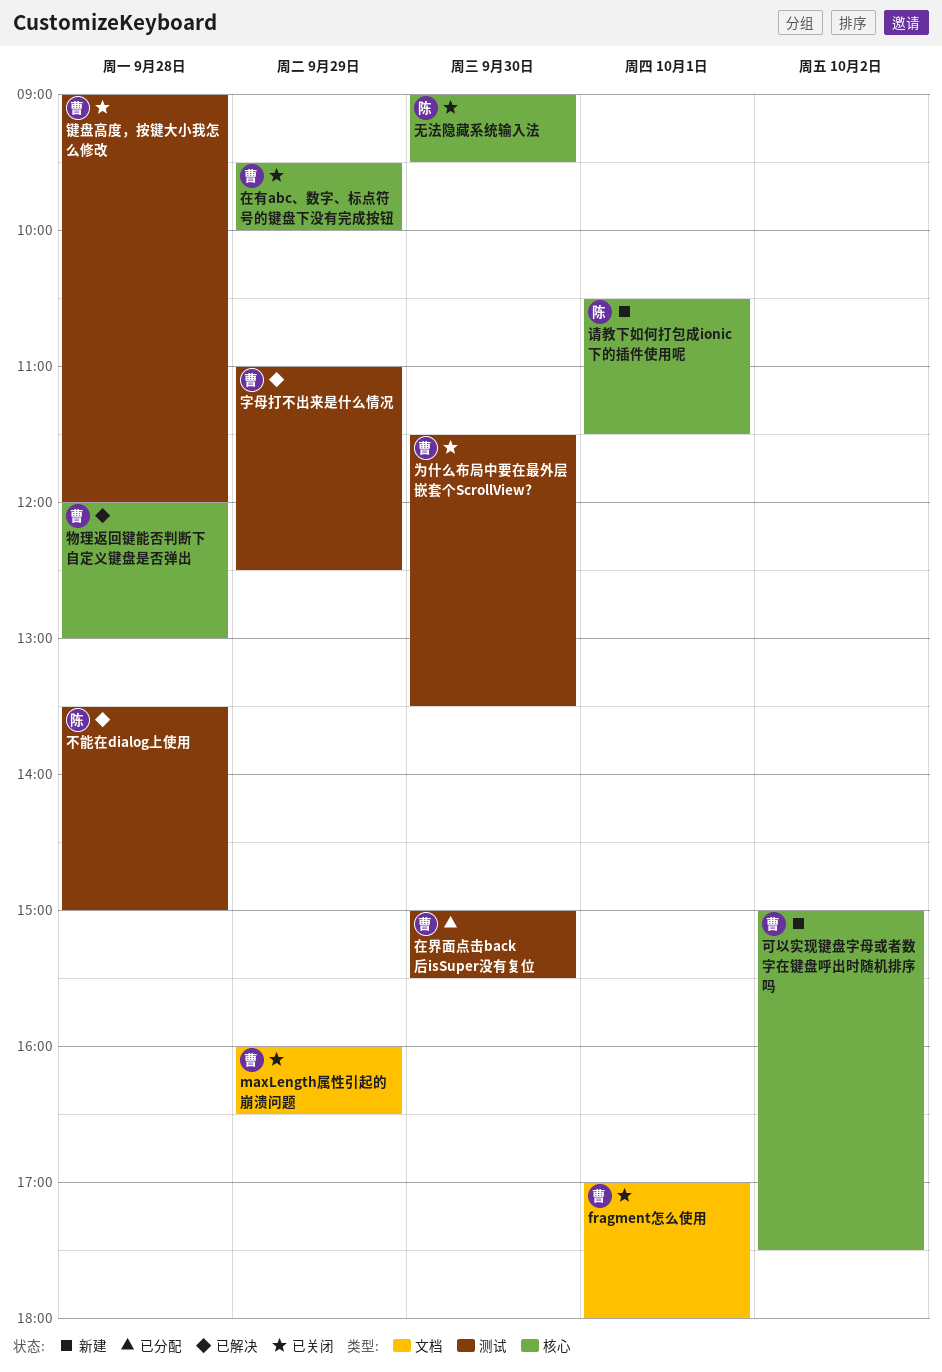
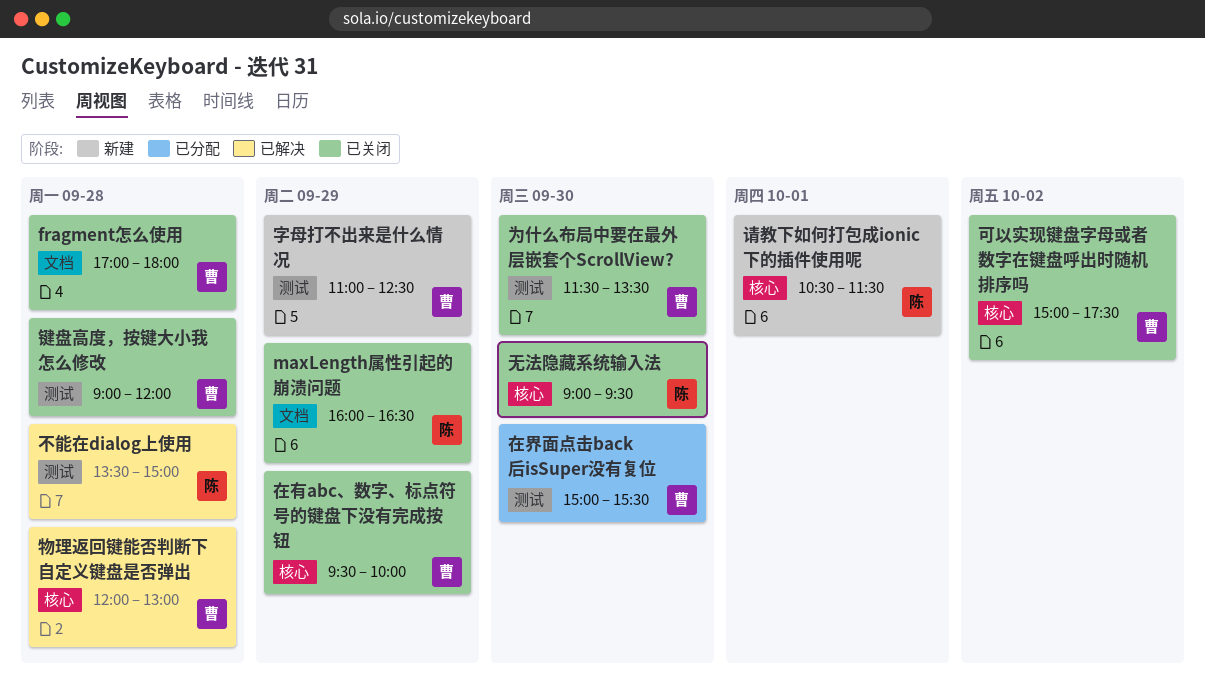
fragment怎么使用, day: Oct 1 -> Sep 28
maxLength属性引起的崩溃问题, owner: 曹 -> 陈
可以实现键盘字母或者数字在键盘呼出时随机排序吗, status: 新建 -> 已关闭
字母打不出来是什么情况, status: 已解决 -> 新建

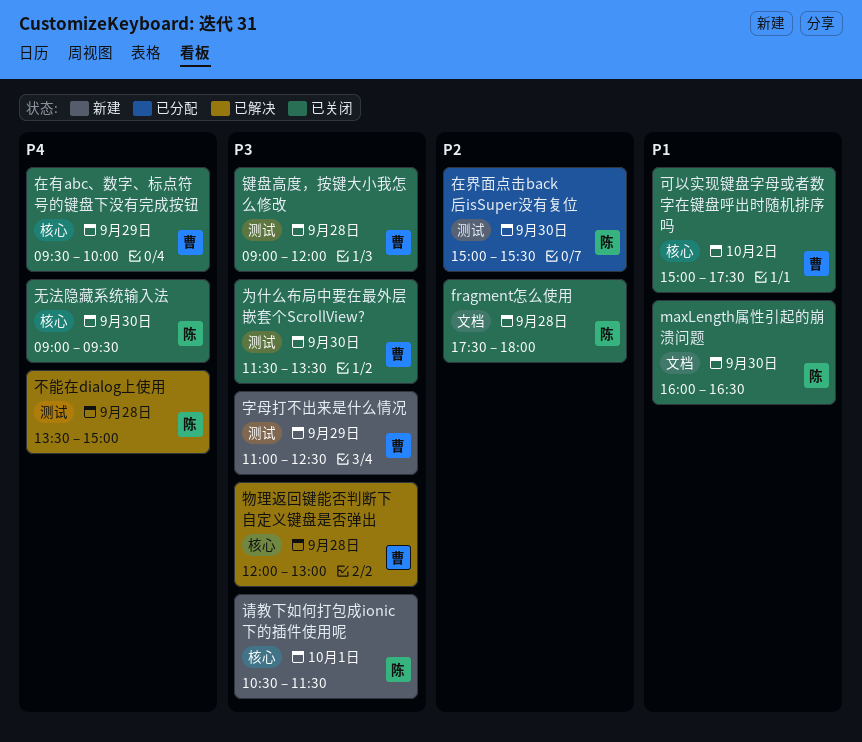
fragment怎么使用, owner: 曹 -> 陈
fragment怎么使用, begins: 17:00 -> 17:30
maxLength属性引起的崩溃问题, day: Sep 29 -> Sep 30
在界面点击back后isSuper没有复位, owner: 曹 -> 陈

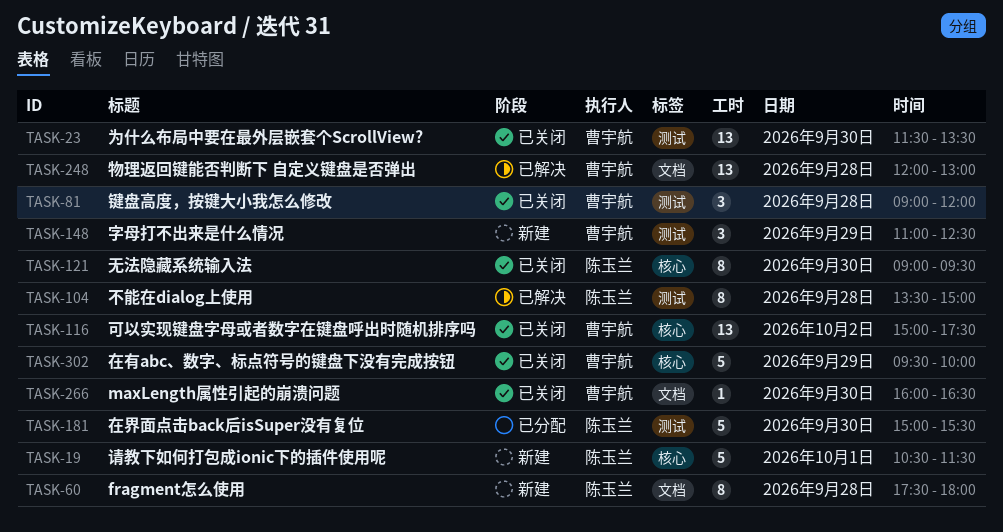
fragment怎么使用, status: 已关闭 -> 新建
maxLength属性引起的崩溃问题, owner: 陈玉兰 -> 曹宇航
物理返回键能否判断下 自定义键盘是否弹出, label: 核心 -> 文档

